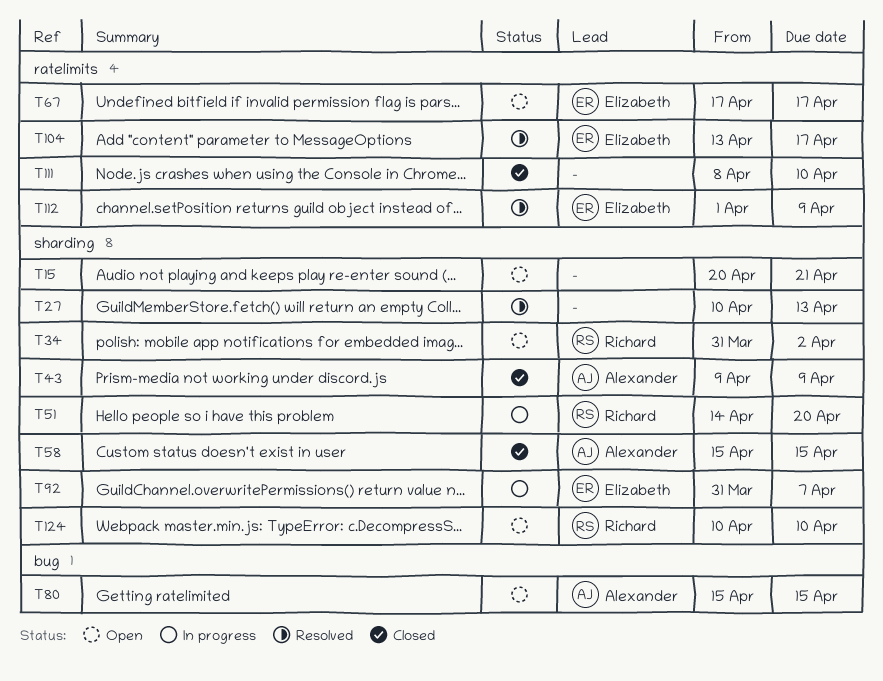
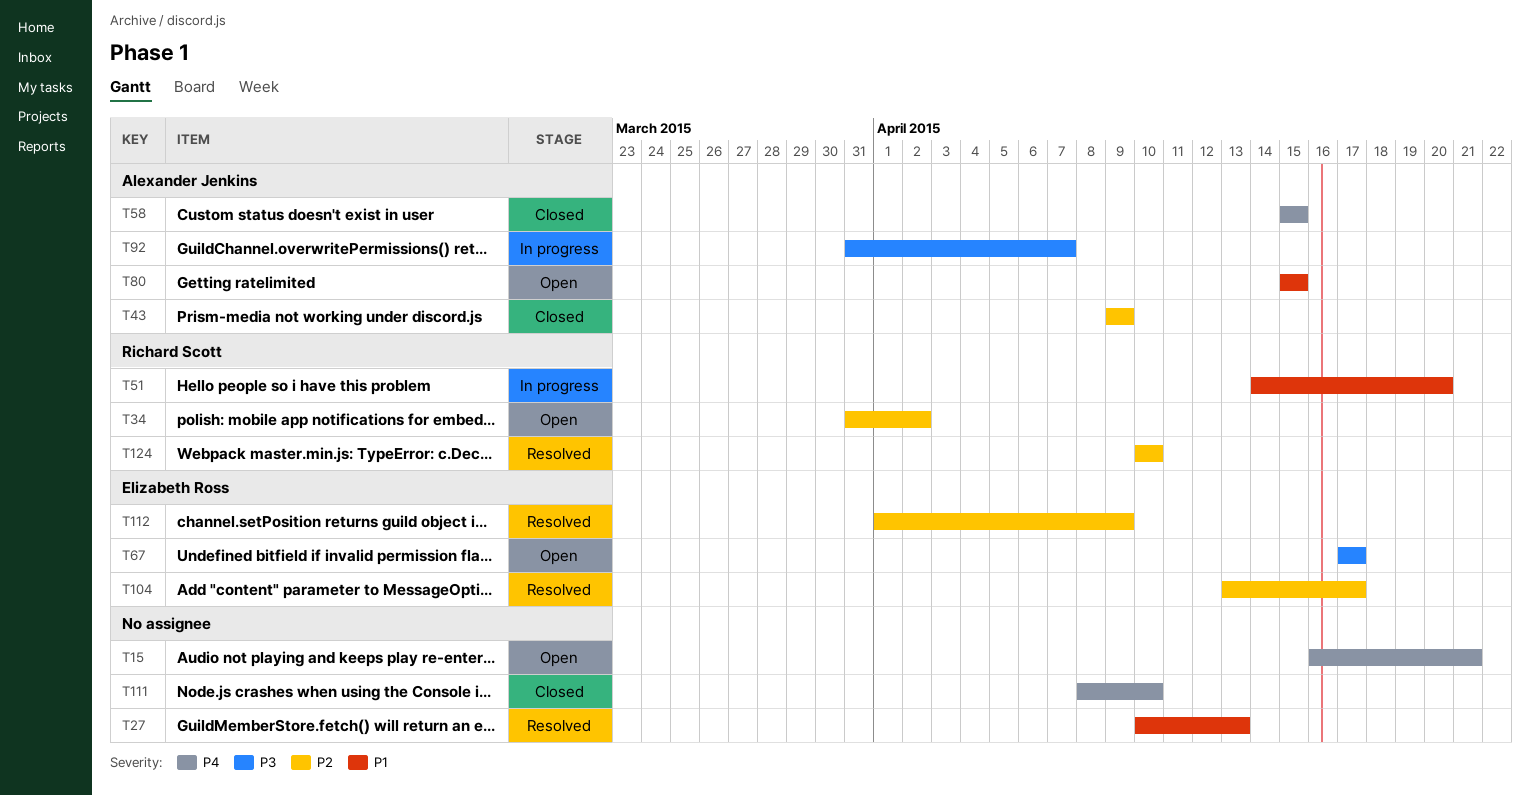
T15, start: Apr 20 -> Apr 16
T92, owner: Elizabeth Ross -> Alexander Jenkins
T124, status: Open -> Resolved

